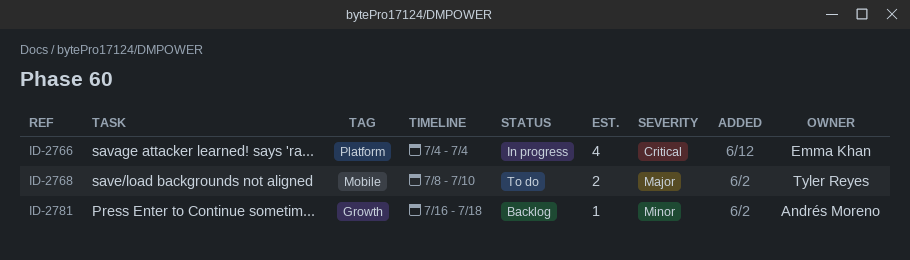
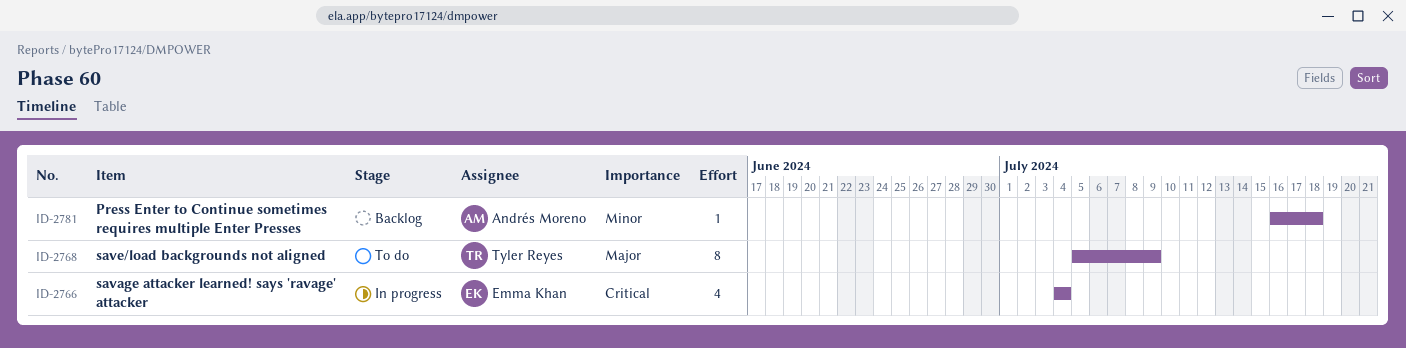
ID-2768, estimate: 2 -> 8
ID-2768, start: Jul 8 -> Jul 5
ID-2768, due: Jul 10 -> Jul 9

